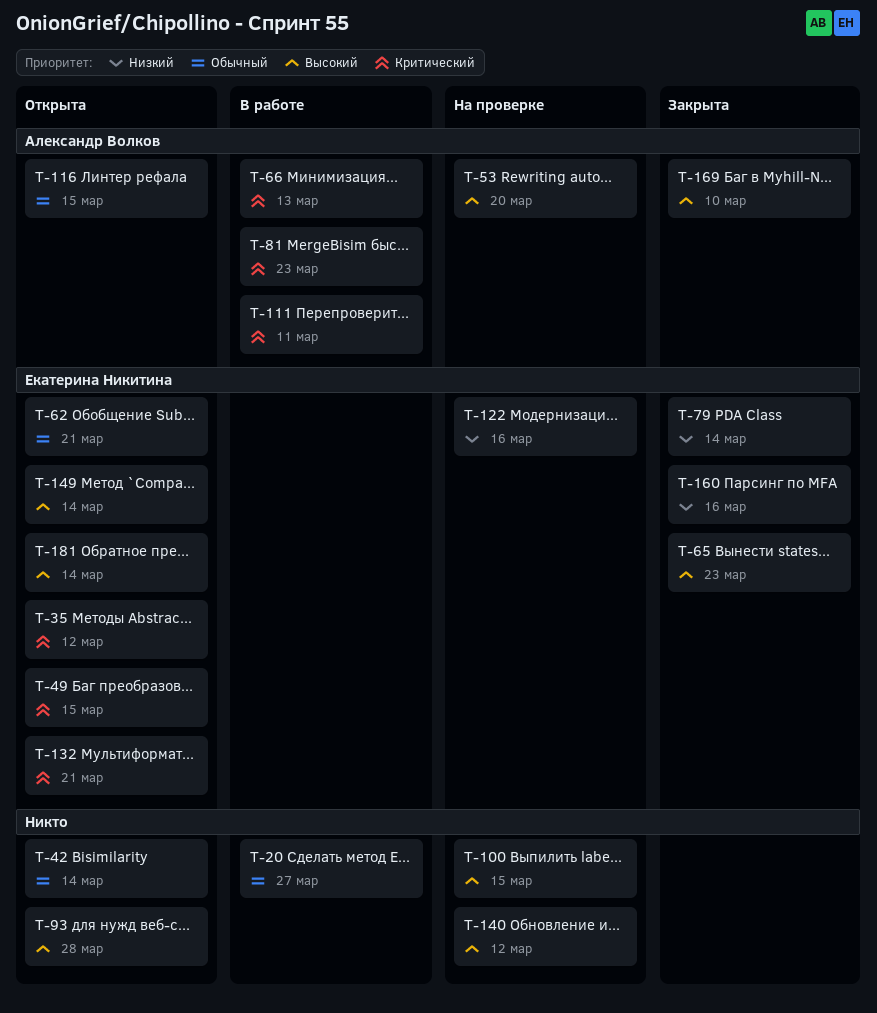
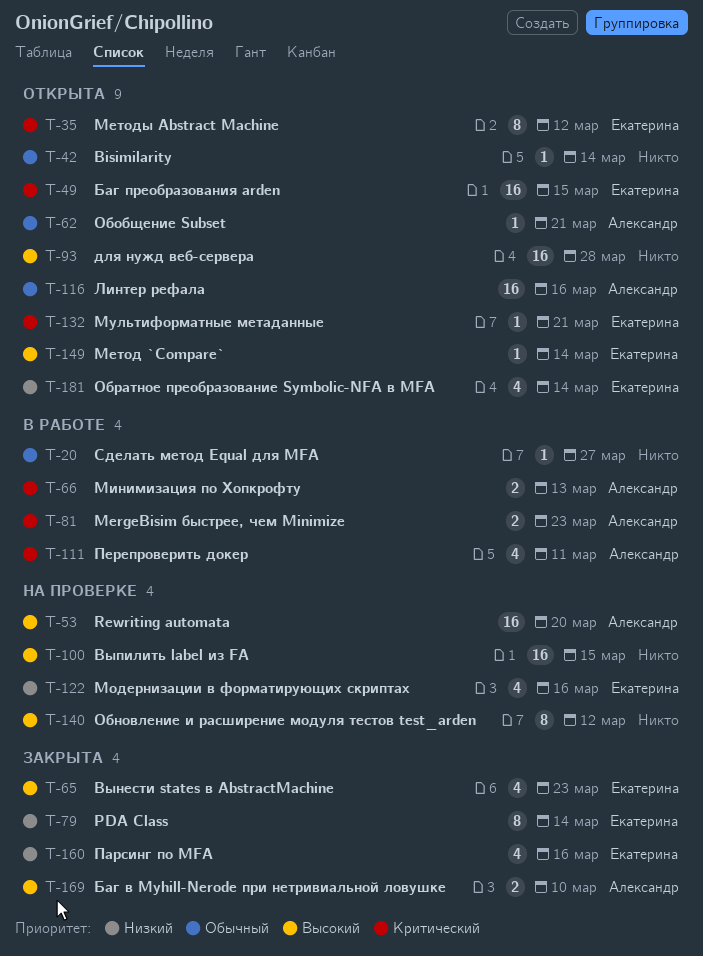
T-62, owner: Екатерина Никитина -> Александр Волков
T-116, due: Mar 15 -> Mar 16
T-181, priority: Высокий -> Низкий

